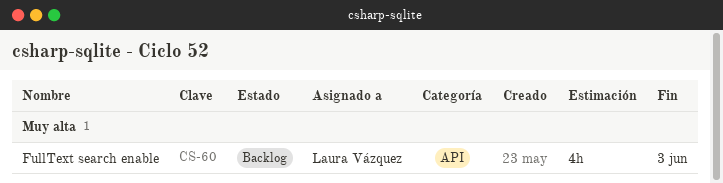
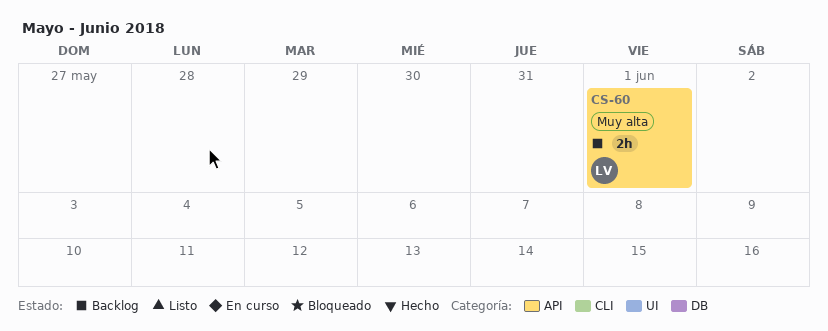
CS-60, estimate: 4h -> 2h
CS-60, due: Jun 3 -> Jun 1

